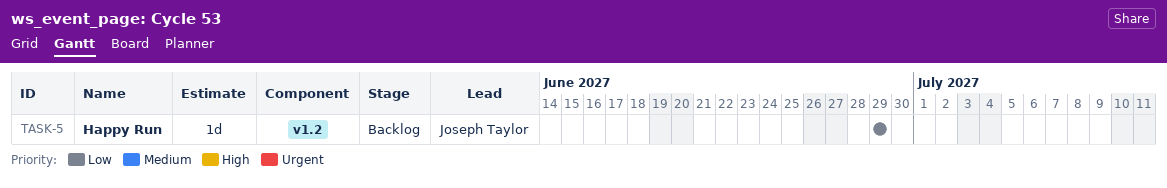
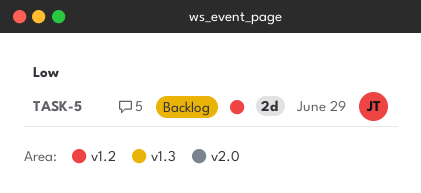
TASK-5, estimate: 1d -> 2d

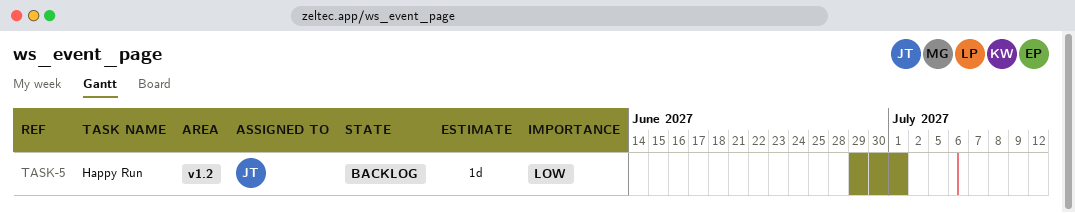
TASK-5, estimate: 2d -> 1d
TASK-5, due: Jun 29 -> Jul 1

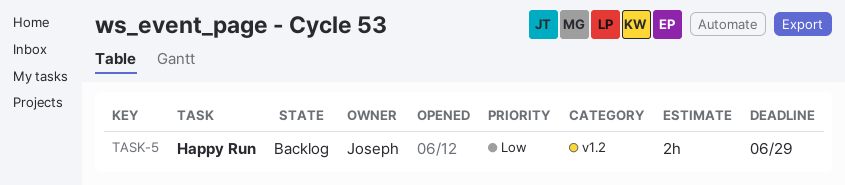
TASK-5, estimate: 1d -> 2h
TASK-5, due: Jul 1 -> Jun 29

